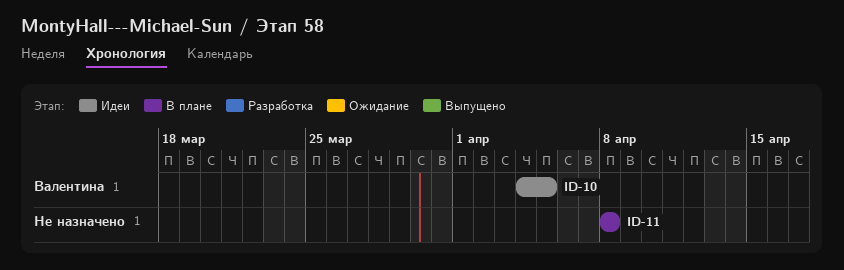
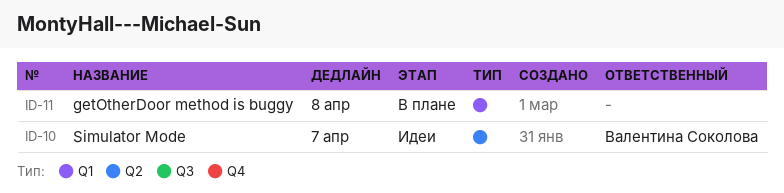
ID-10, due: Apr 5 -> Apr 7

